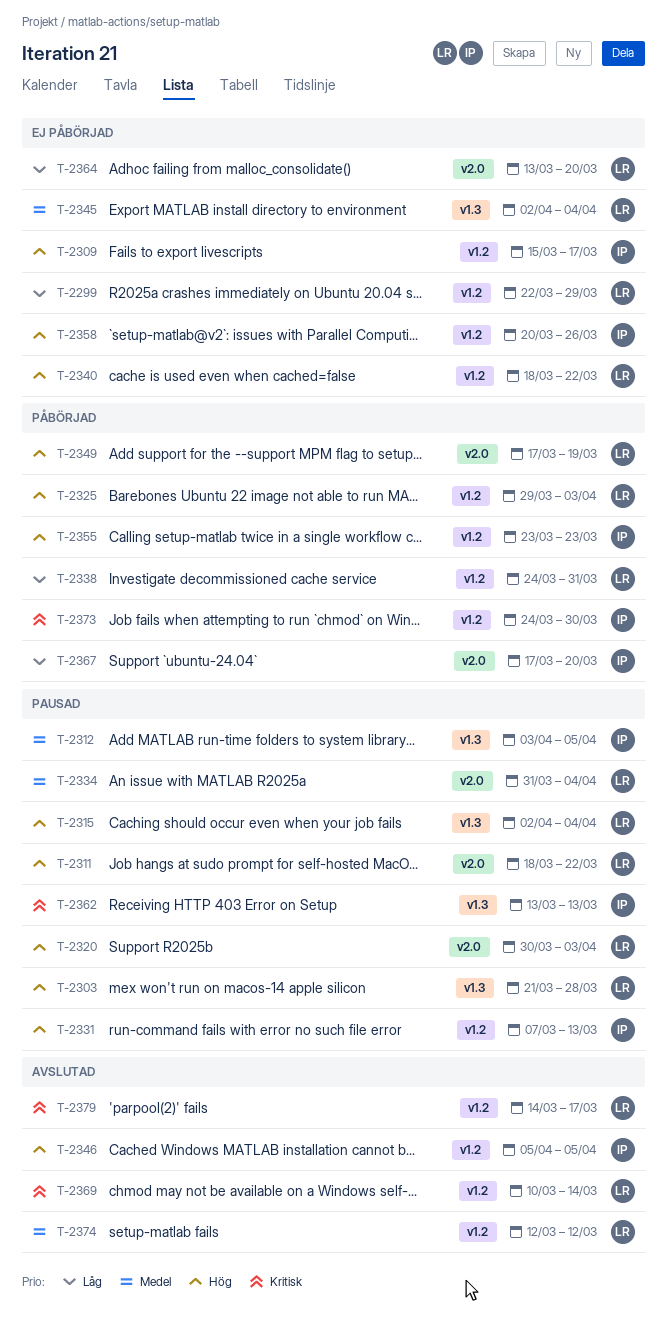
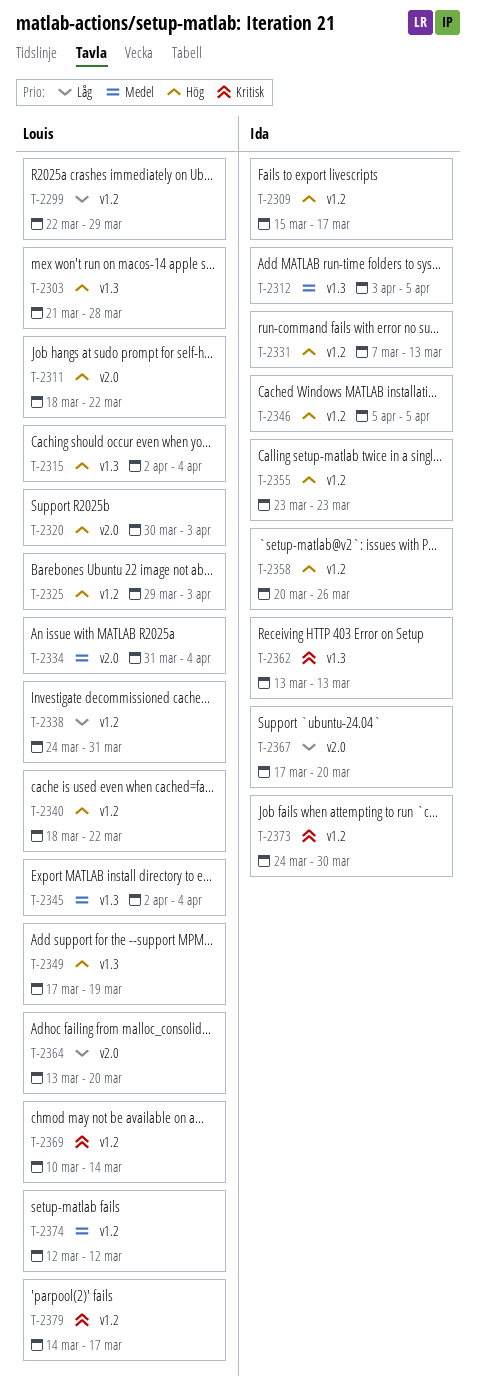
T-2349, label: v2.0 -> v1.3

